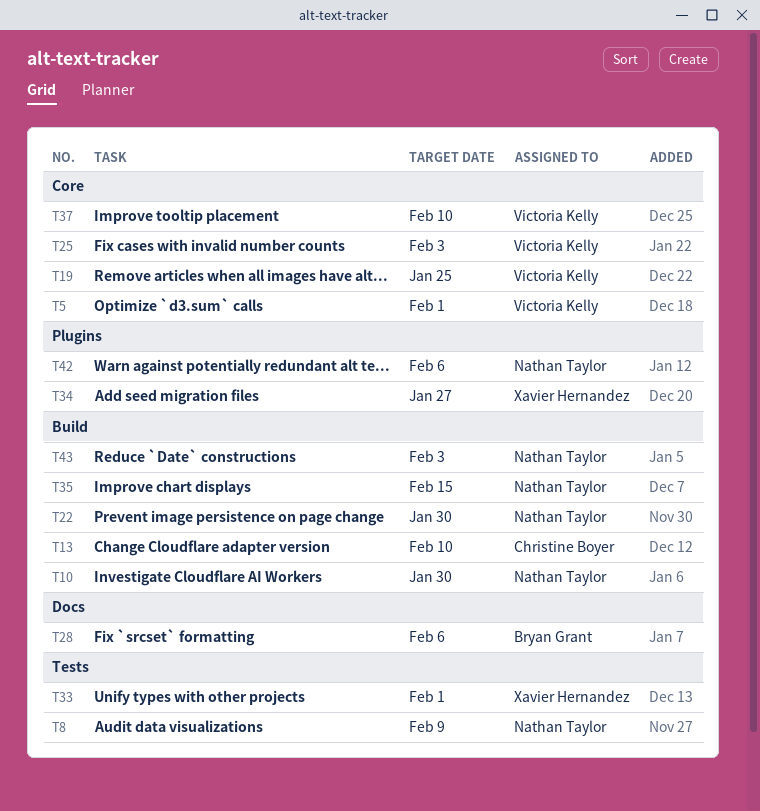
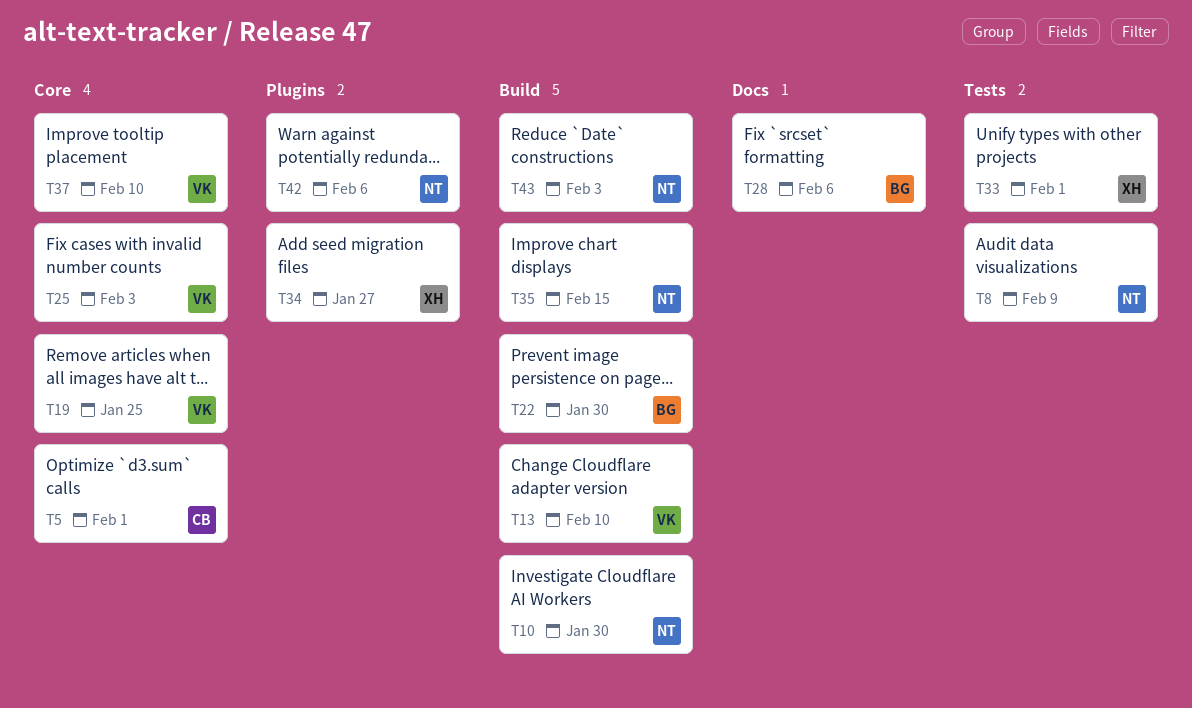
T5, owner: Victoria Kelly -> Christine Boyer
T13, owner: Christine Boyer -> Victoria Kelly
T22, owner: Nathan Taylor -> Bryan Grant

